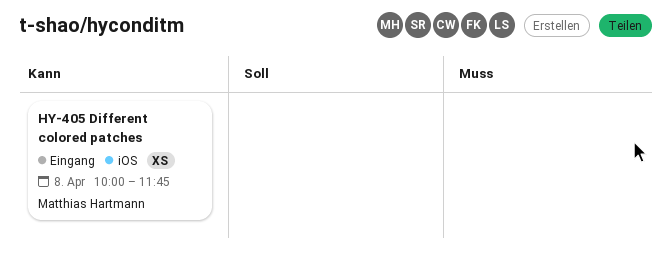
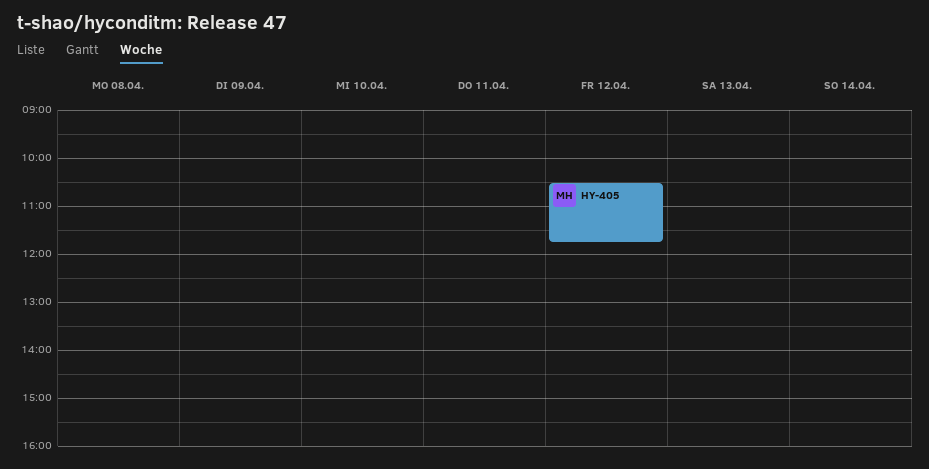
HY-405, day: Apr 8 -> Apr 12
HY-405, begins: 10:00 -> 10:30

